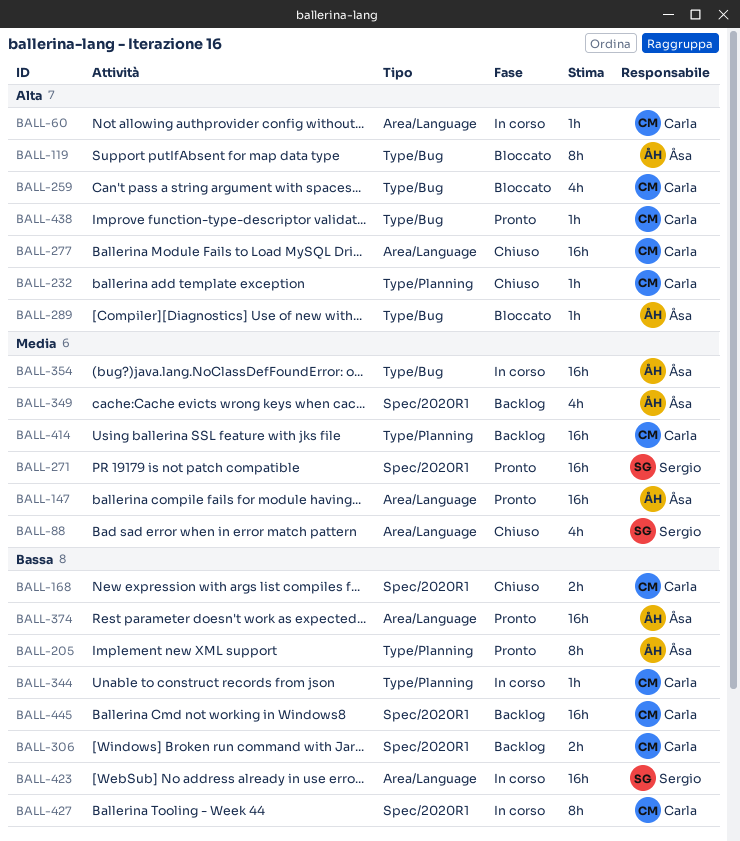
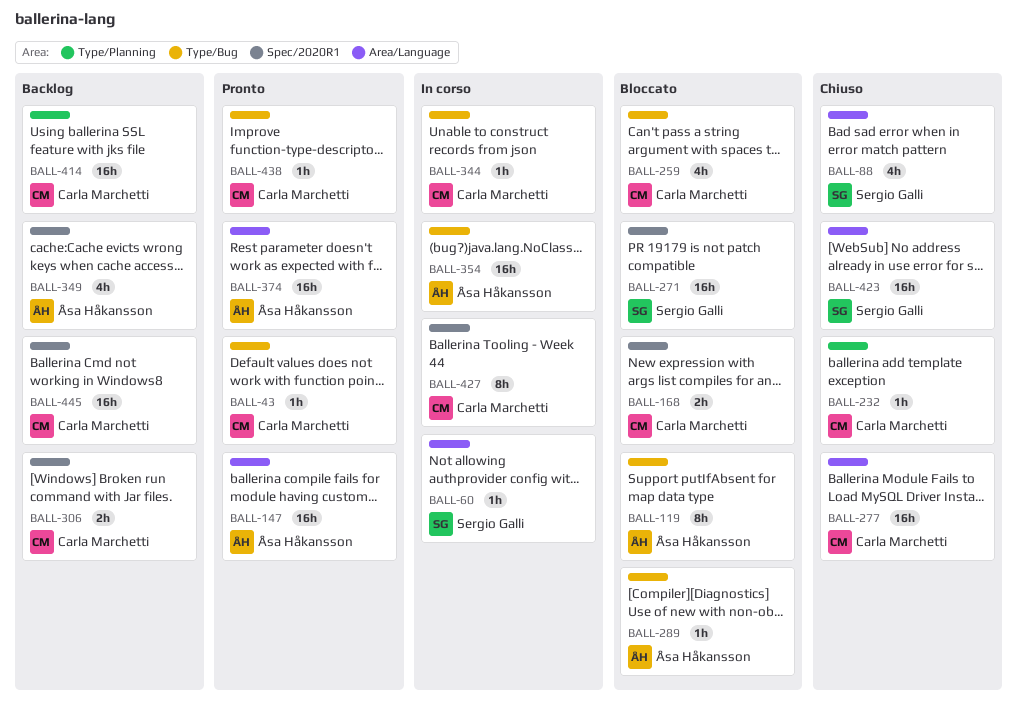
BALL-43: none -> present
BALL-60, owner: Carla Marchetti -> Sergio Galli
BALL-168, status: Chiuso -> Bloccato
BALL-205: present -> none
BALL-271, status: Pronto -> Bloccato
BALL-344, label: Type/Planning -> Type/Bug
BALL-423, status: In corso -> Chiuso

